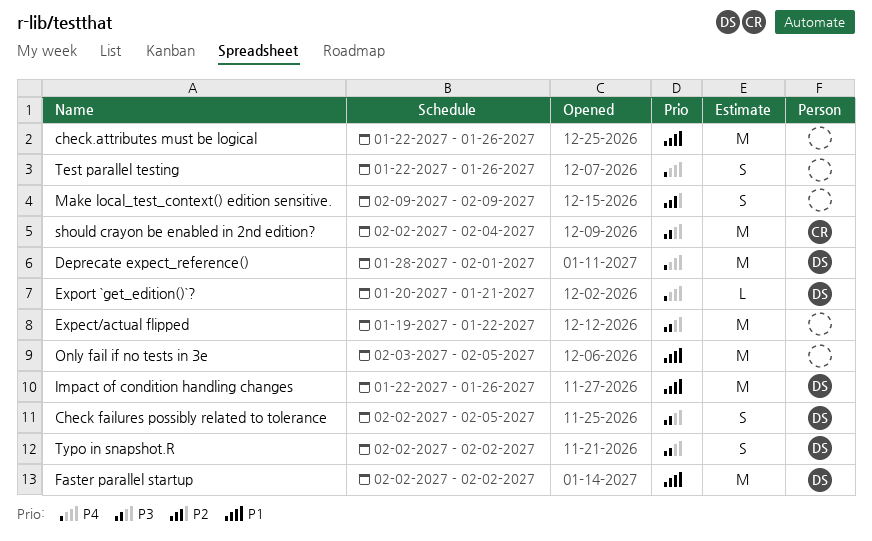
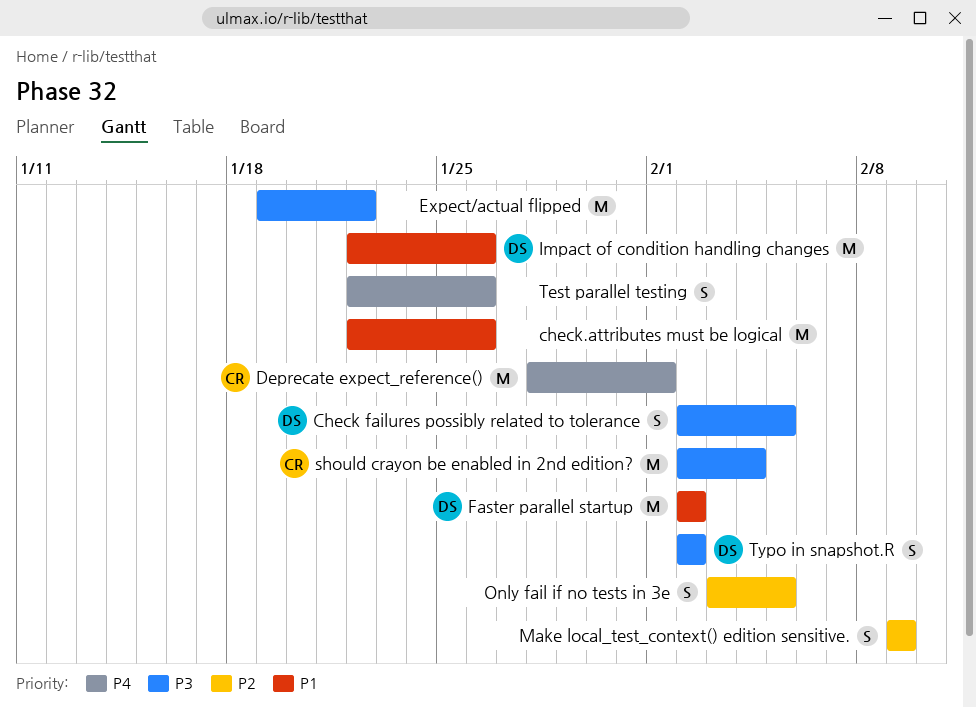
Deprecate expect_reference(), owner: DS -> CR
Export `get_edition()`?: present -> none
Only fail if no tests in 3e, priority: P1 -> P2
Only fail if no tests in 3e, estimate: M -> S

